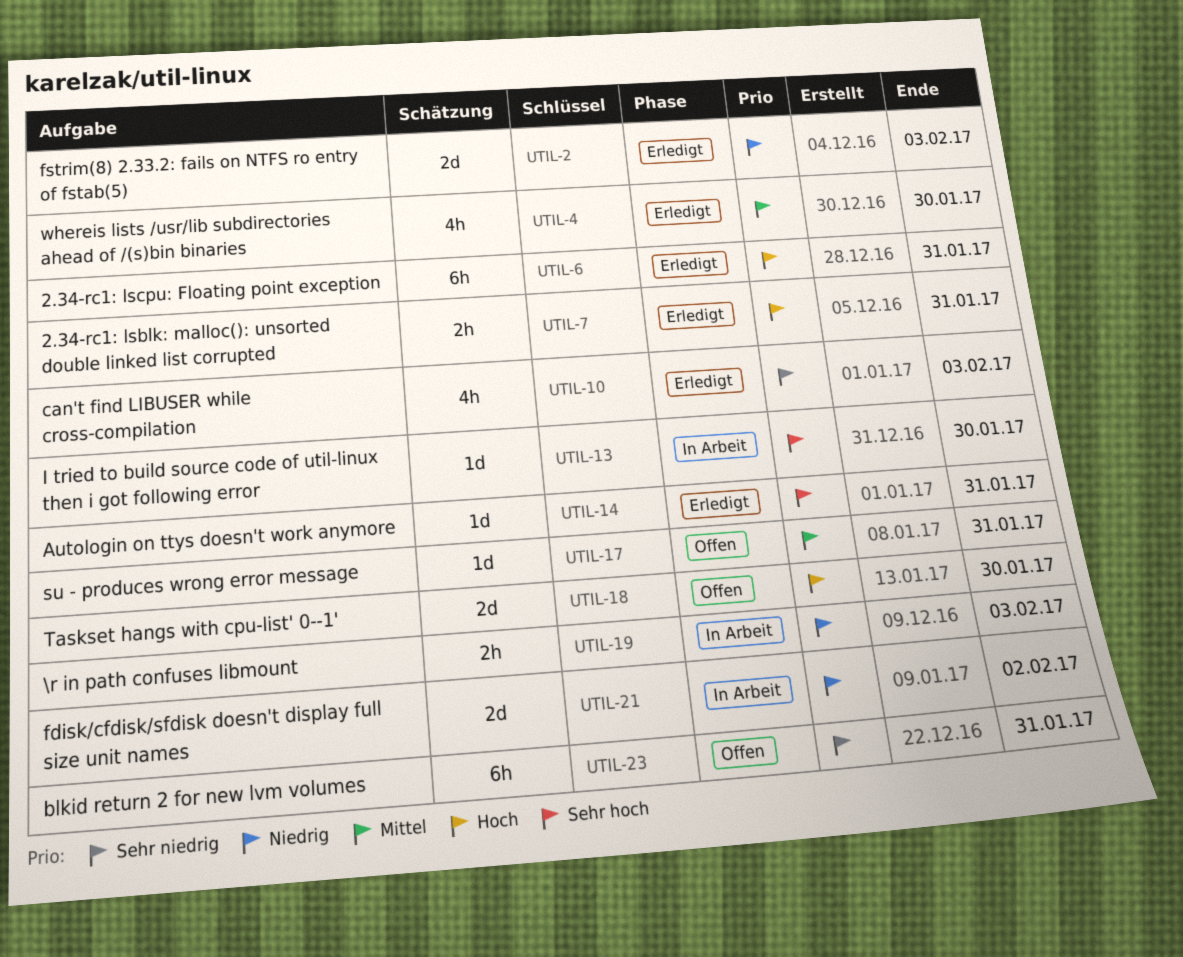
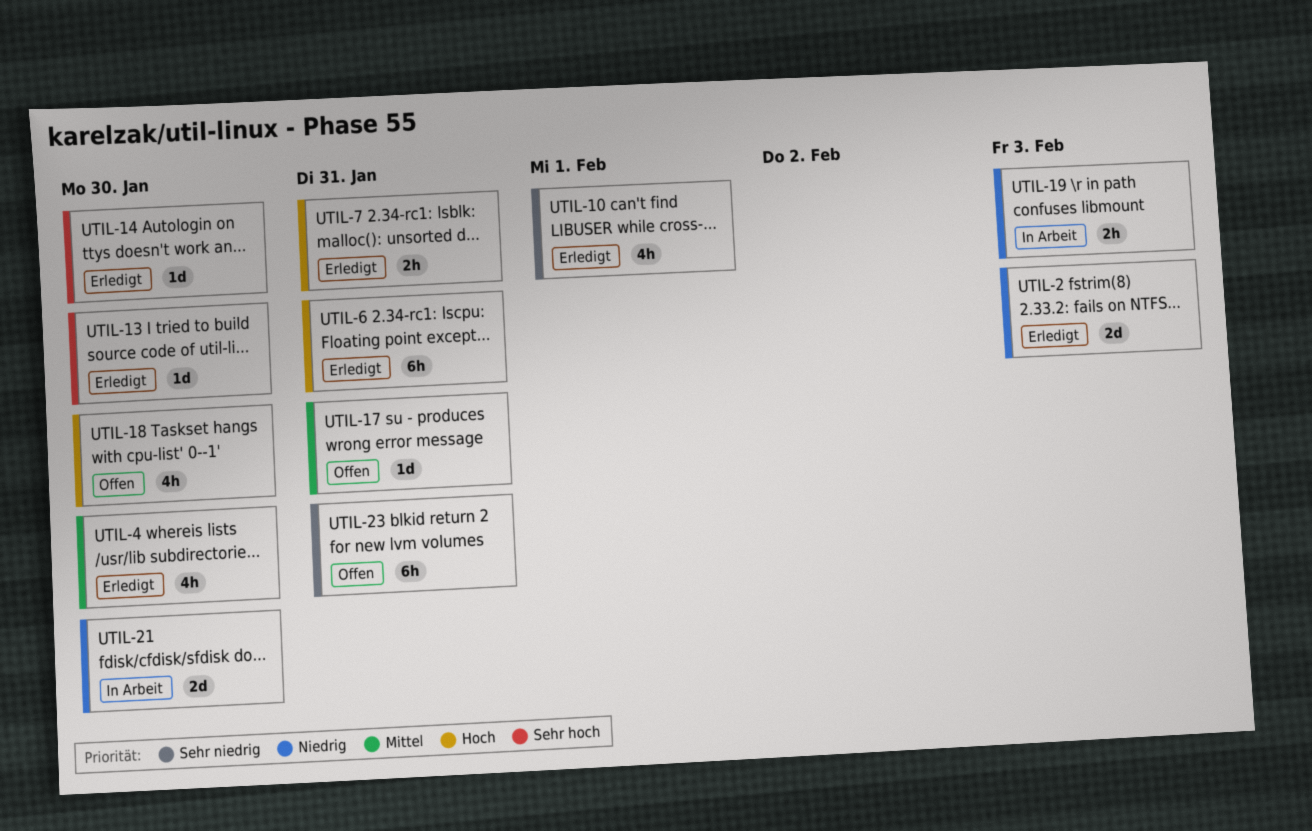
UTIL-10, due: Feb 3 -> Feb 1
UTIL-13, status: In Arbeit -> Erledigt
UTIL-14, due: Jan 31 -> Jan 30
UTIL-18, estimate: 2d -> 4h
UTIL-21, due: Feb 2 -> Jan 30

